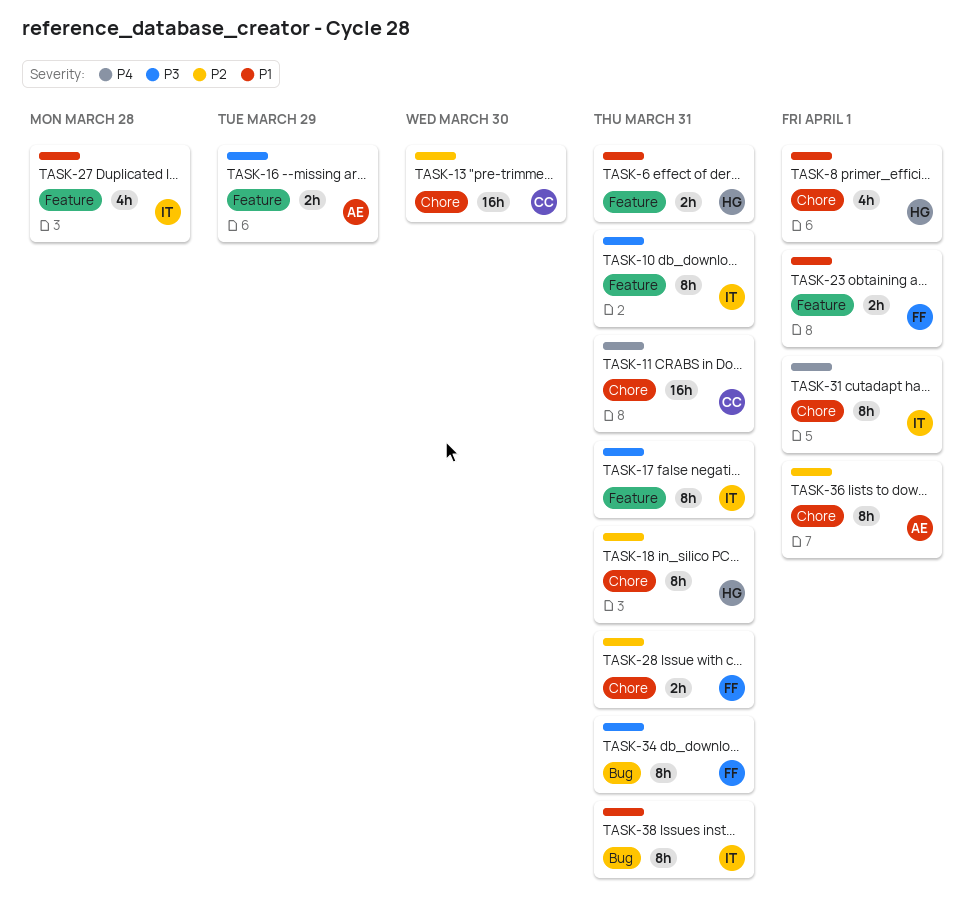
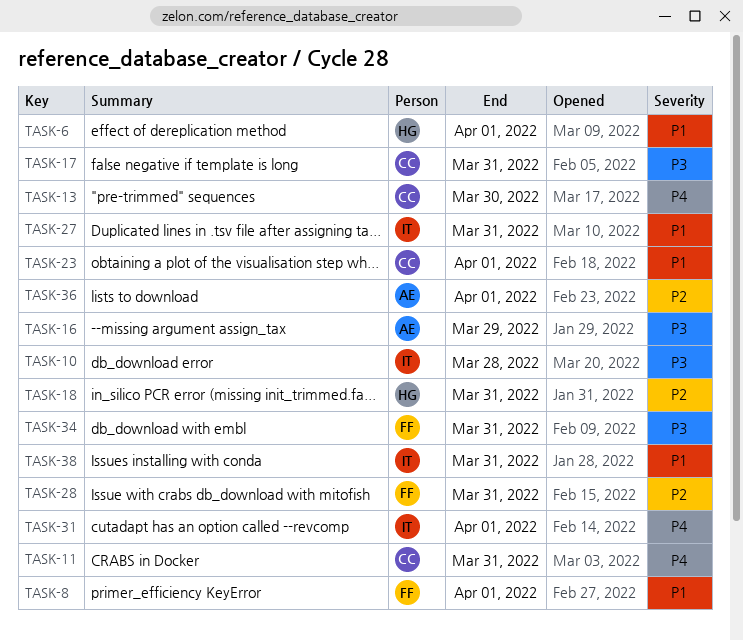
TASK-6, due: Mar 31 -> Apr 1
TASK-8, owner: HG -> FF
TASK-10, due: Mar 31 -> Mar 28
TASK-13, priority: P2 -> P4
TASK-17, owner: IT -> CC
TASK-23, owner: FF -> CC
TASK-27, due: Mar 28 -> Mar 31

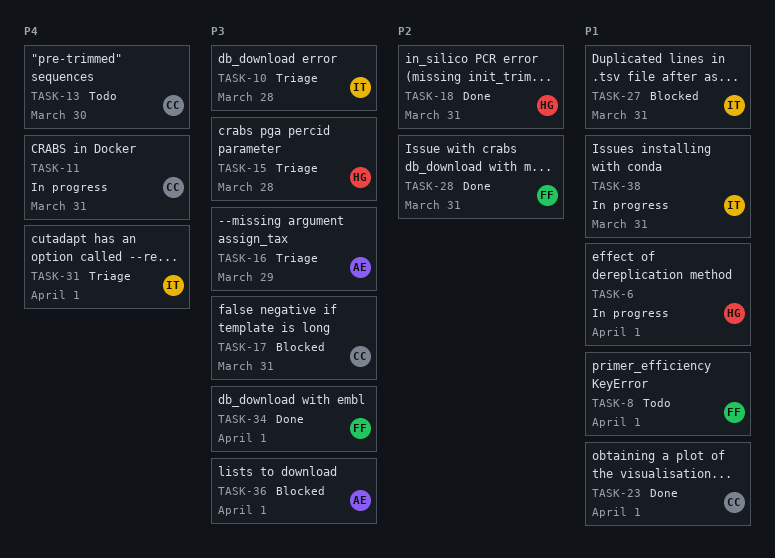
TASK-15: none -> present
TASK-34, due: Mar 31 -> Apr 1
TASK-36, priority: P2 -> P3

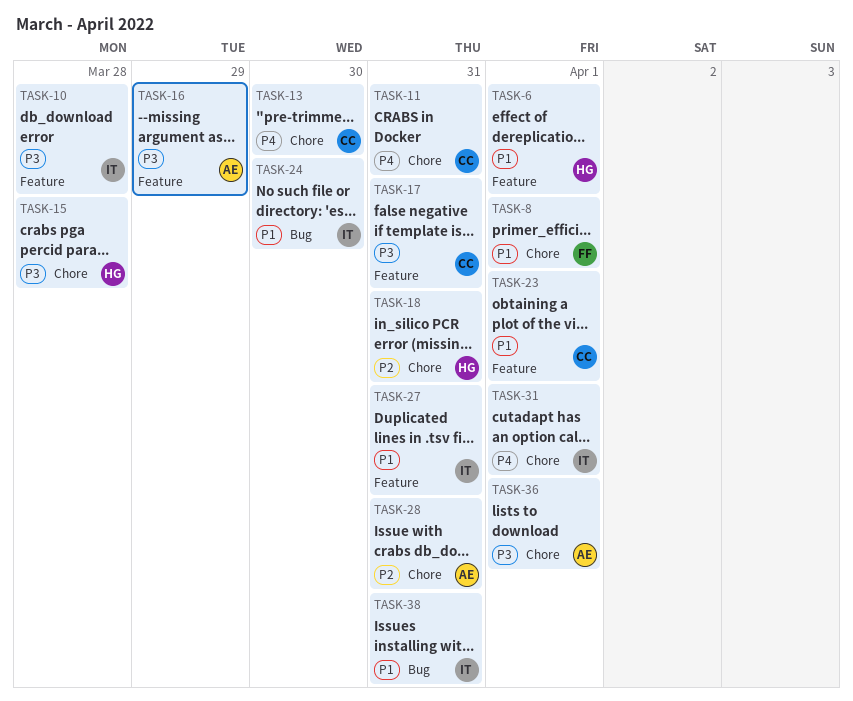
TASK-24: none -> present
TASK-28, owner: FF -> AE
TASK-34: present -> none

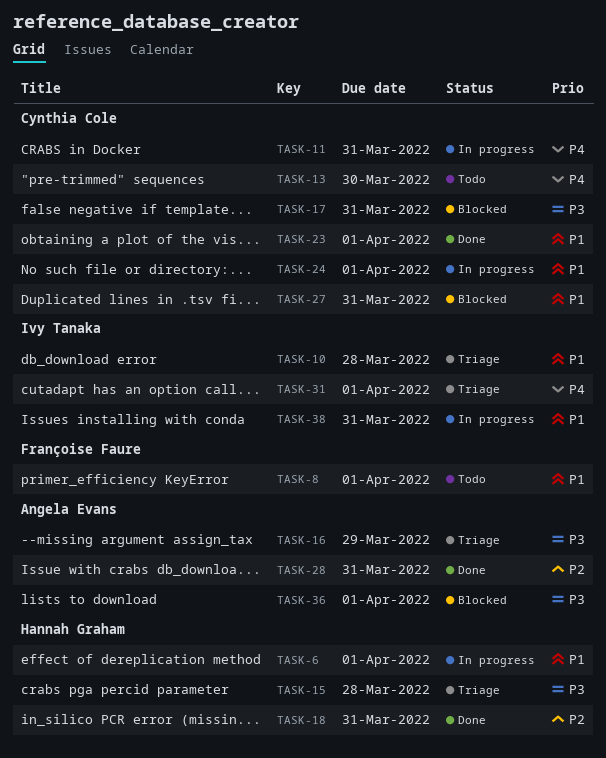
TASK-10, priority: P3 -> P1
TASK-24, owner: Ivy Tanaka -> Cynthia Cole
TASK-24, due: Mar 30 -> Apr 1
TASK-27, owner: Ivy Tanaka -> Cynthia Cole

